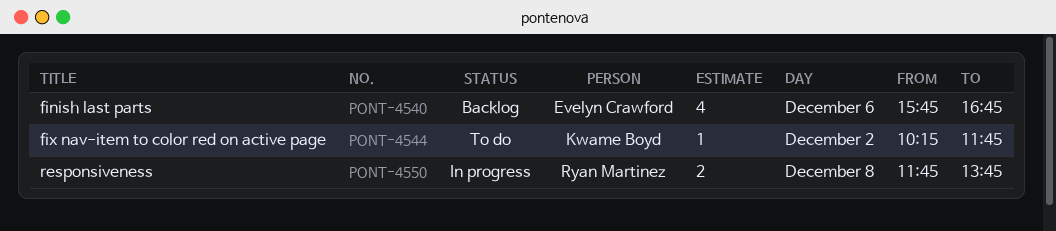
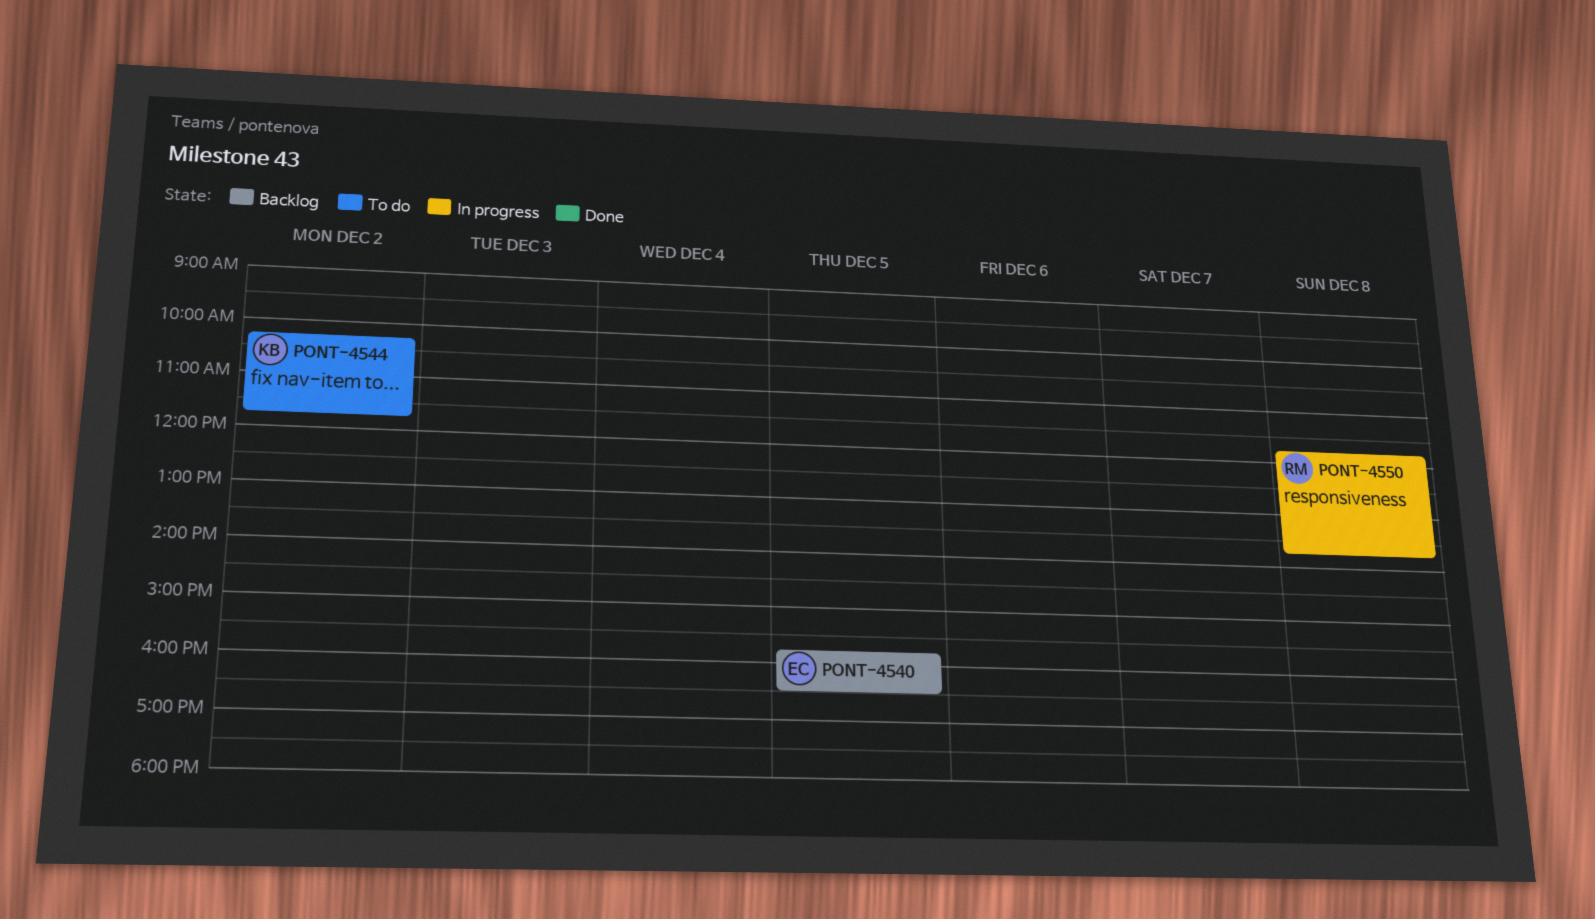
PONT-4540, day: Dec 6 -> Dec 5
PONT-4540, ends: 16:45 -> 16:30

